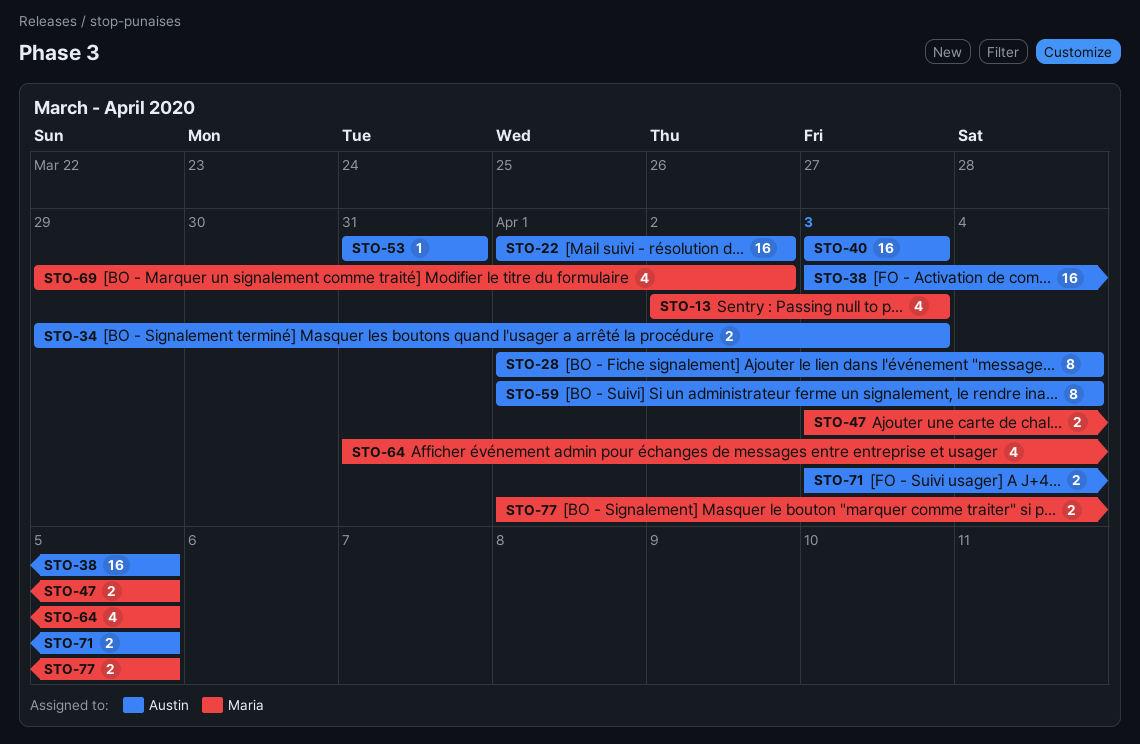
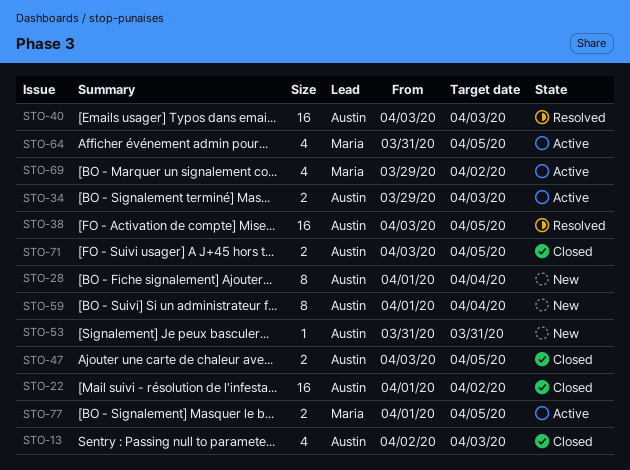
STO-13, owner: Maria -> Austin
STO-47, owner: Maria -> Austin

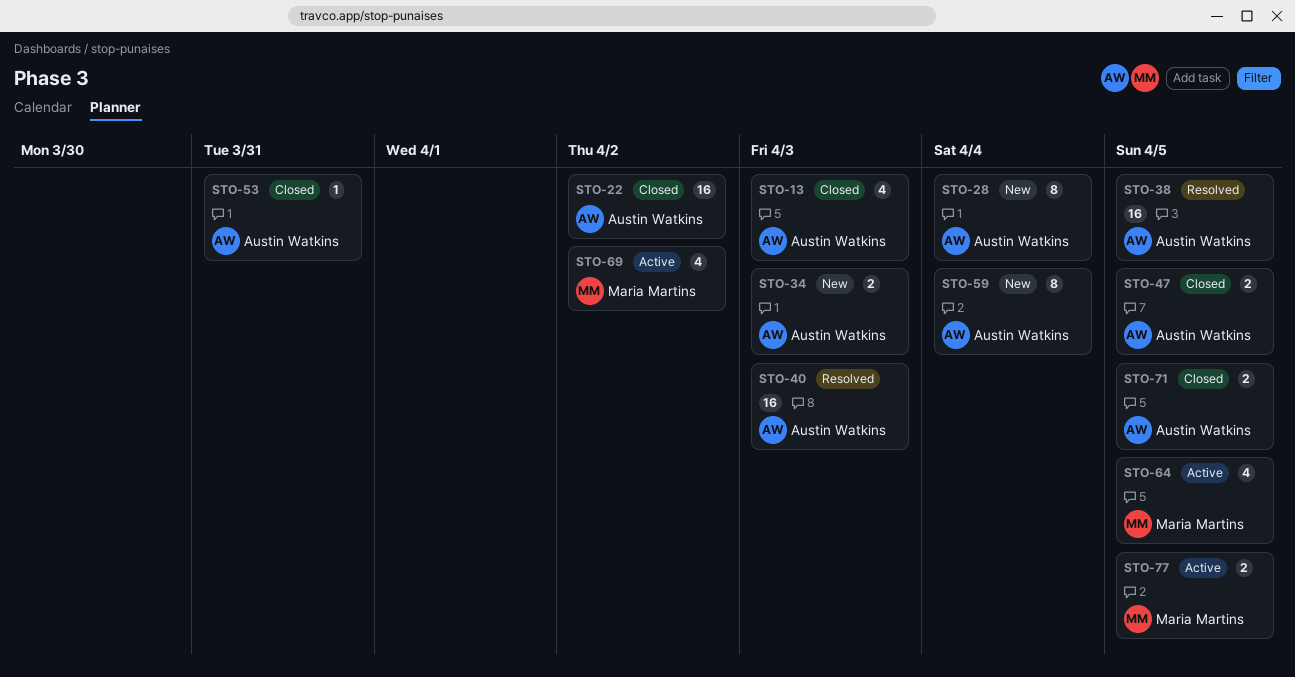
STO-34, status: Active -> New
STO-53, status: New -> Closed

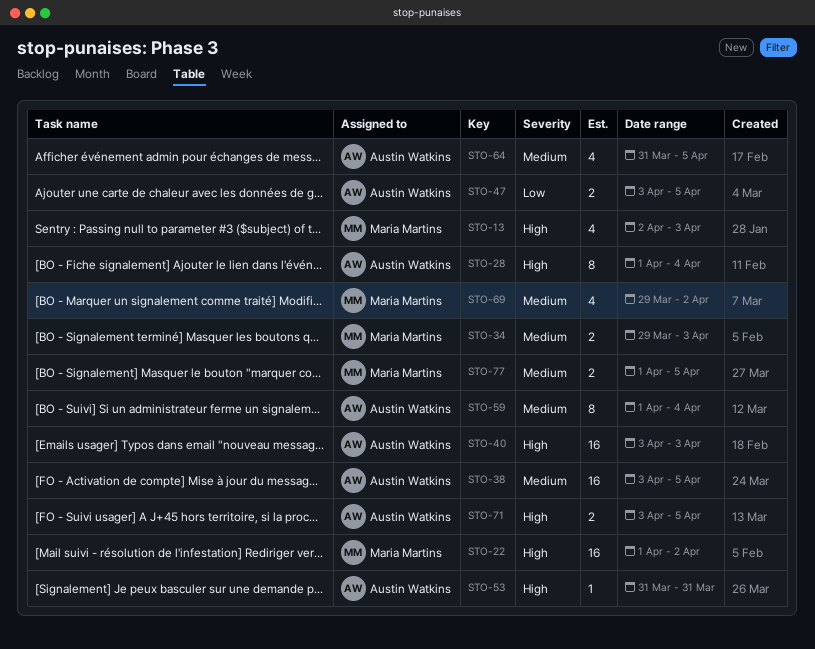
STO-13, owner: Austin Watkins -> Maria Martins
STO-22, owner: Austin Watkins -> Maria Martins
STO-34, owner: Austin Watkins -> Maria Martins
STO-64, owner: Maria Martins -> Austin Watkins

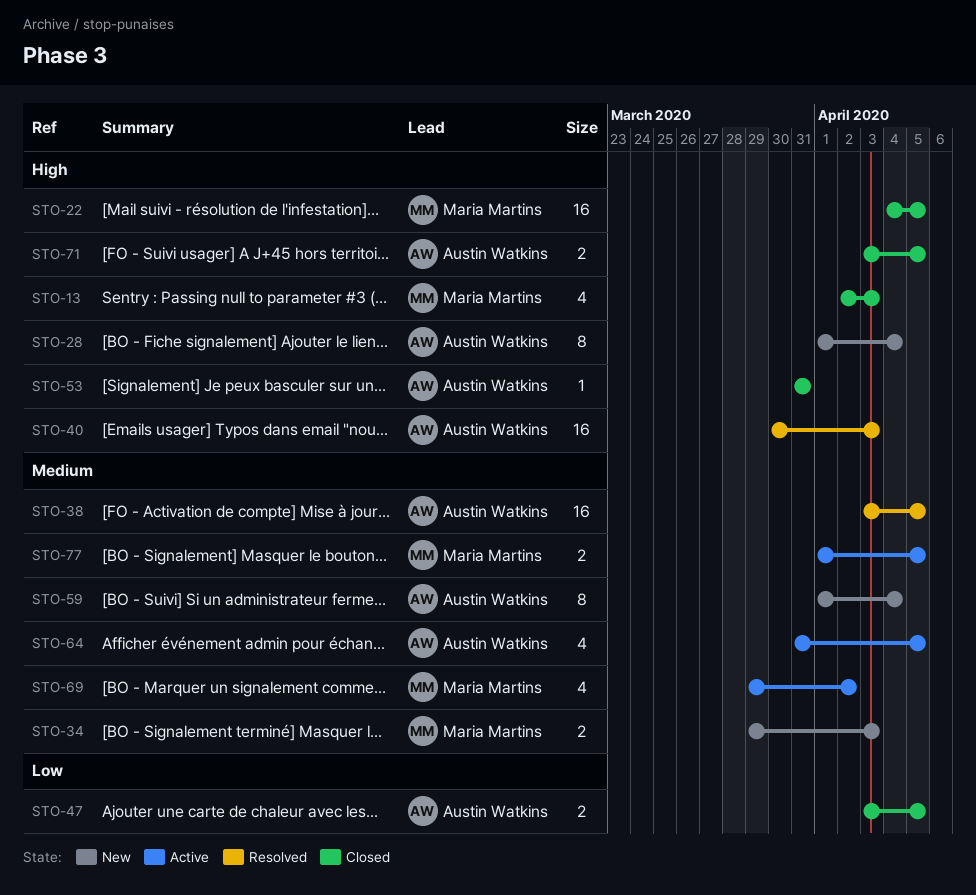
STO-22, start: Apr 1 -> Apr 4
STO-22, due: Apr 2 -> Apr 5
STO-40, start: Apr 3 -> Mar 30

